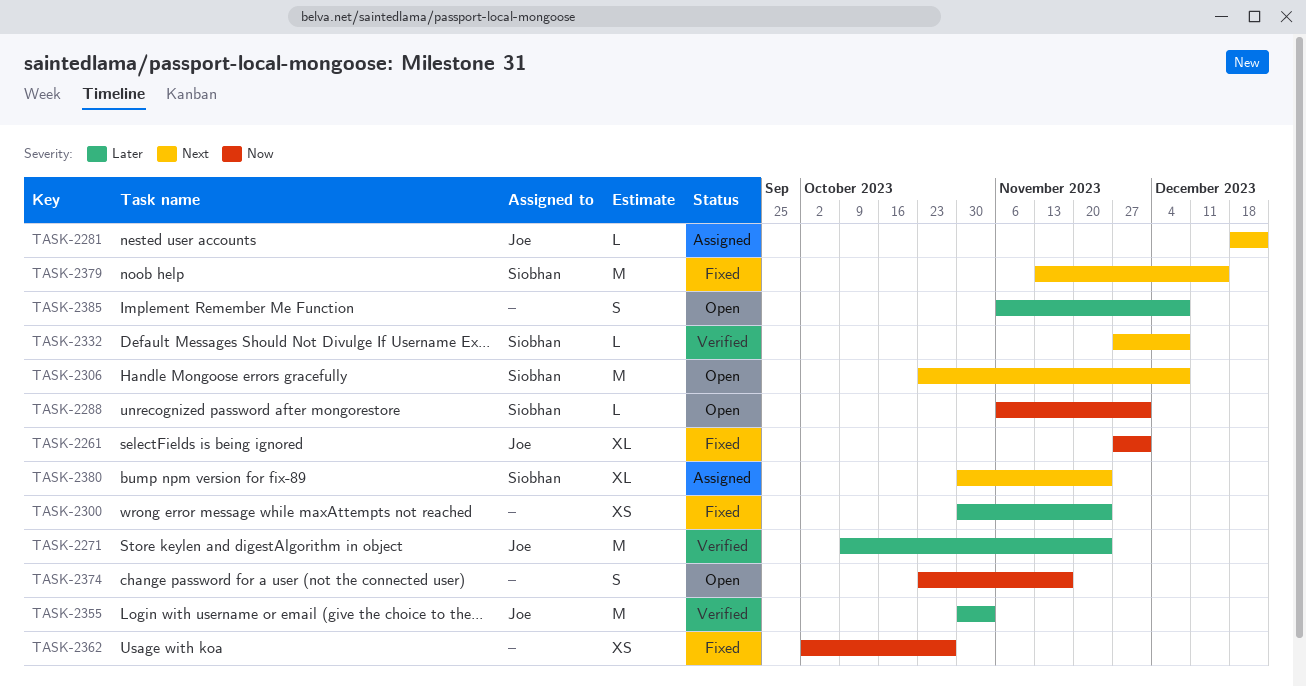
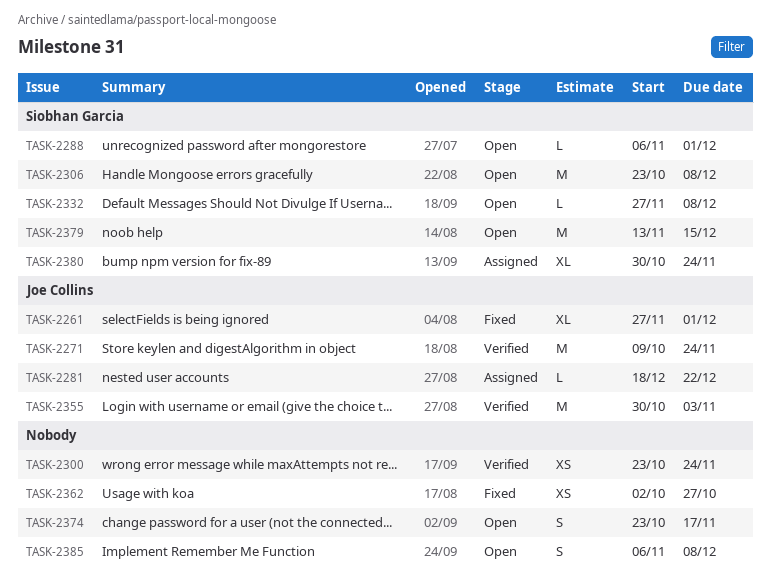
TASK-2300, status: Fixed -> Verified
TASK-2300, start: Oct 30 -> Oct 23
TASK-2332, status: Verified -> Open
TASK-2379, status: Fixed -> Open

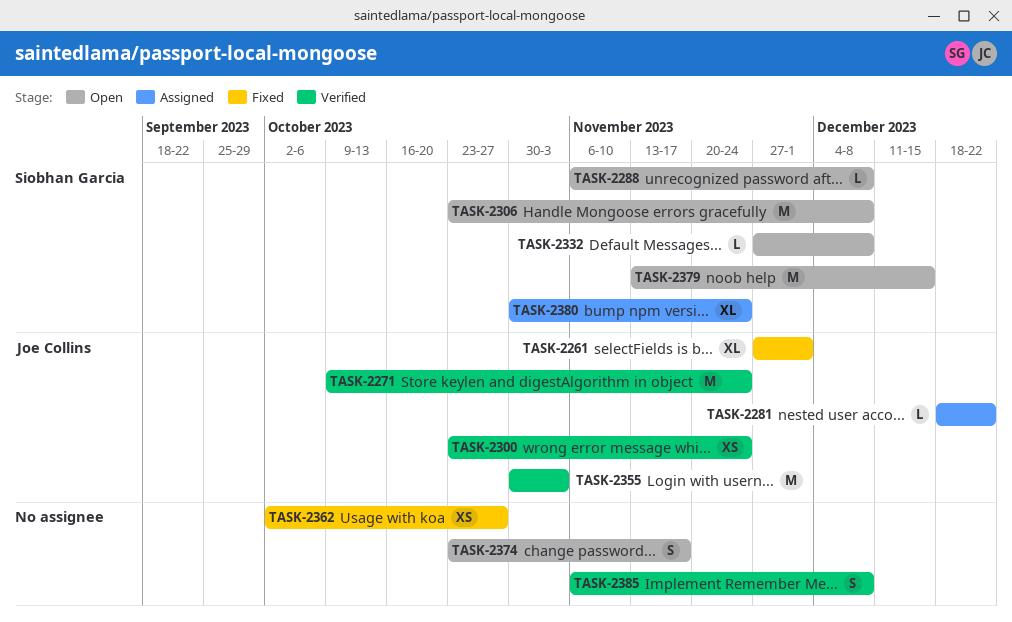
TASK-2288, due: Dec 1 -> Dec 8
TASK-2300, owner: none -> Joe Collins
TASK-2385, status: Open -> Verified

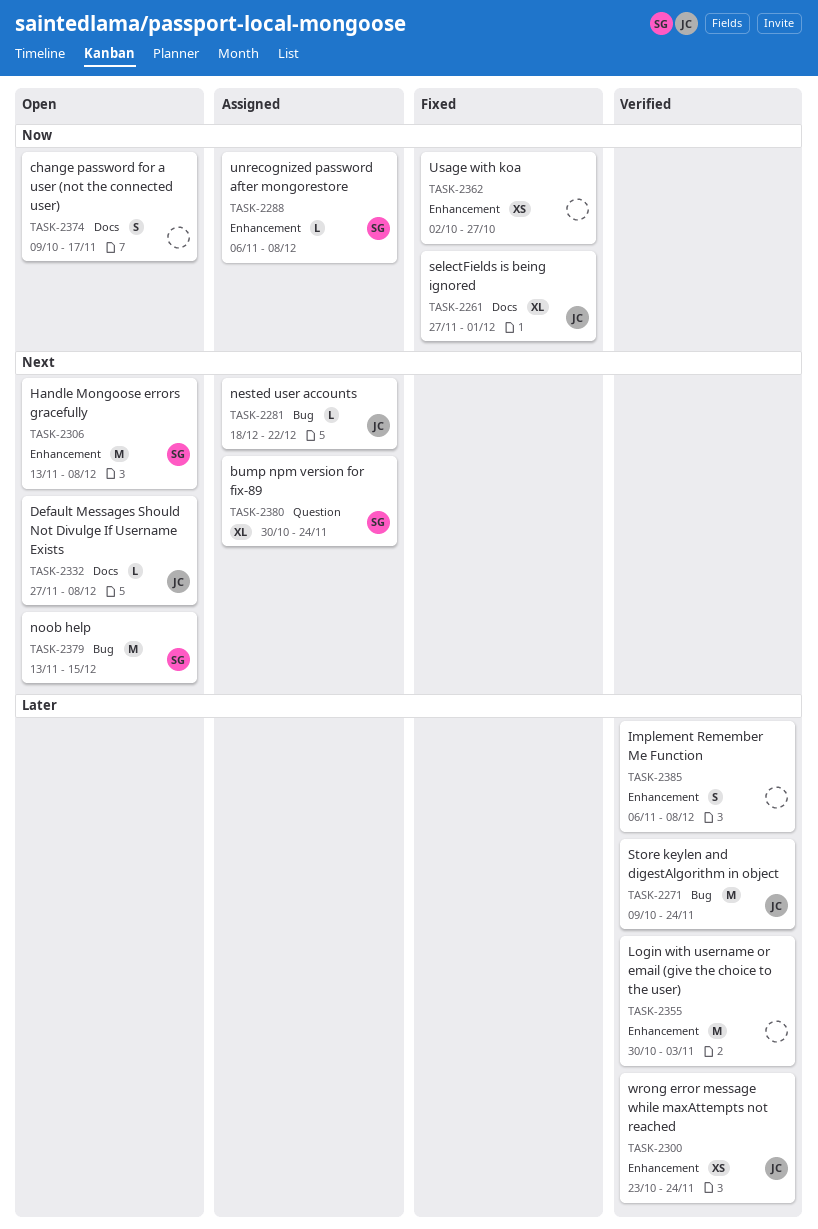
TASK-2288, status: Open -> Assigned
TASK-2306, start: Oct 23 -> Nov 13
TASK-2332, owner: Siobhan Garcia -> Joe Collins
TASK-2355, owner: Joe Collins -> none
TASK-2374, start: Oct 23 -> Oct 9

